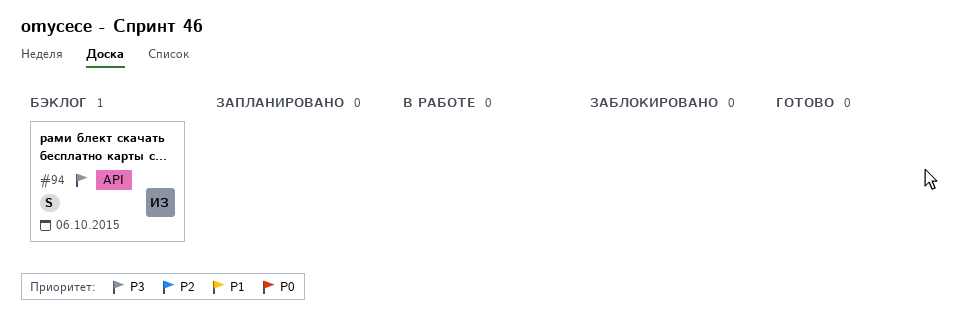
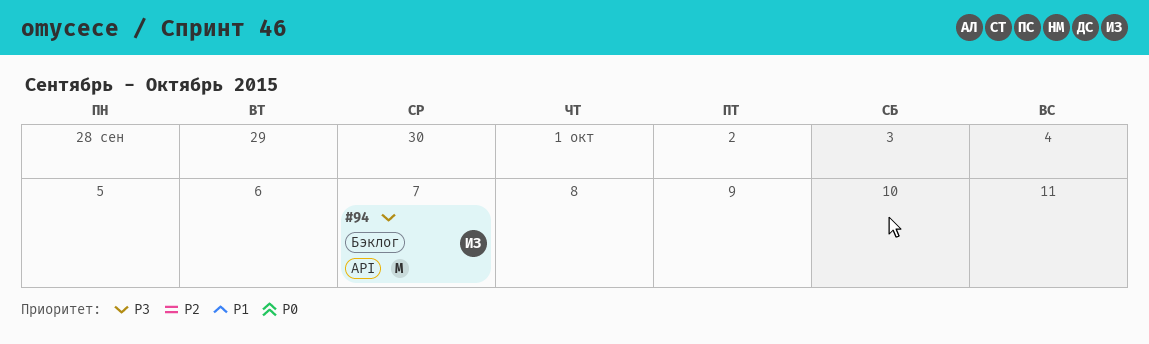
#94, estimate: S -> M
#94, due: Oct 6 -> Oct 7

